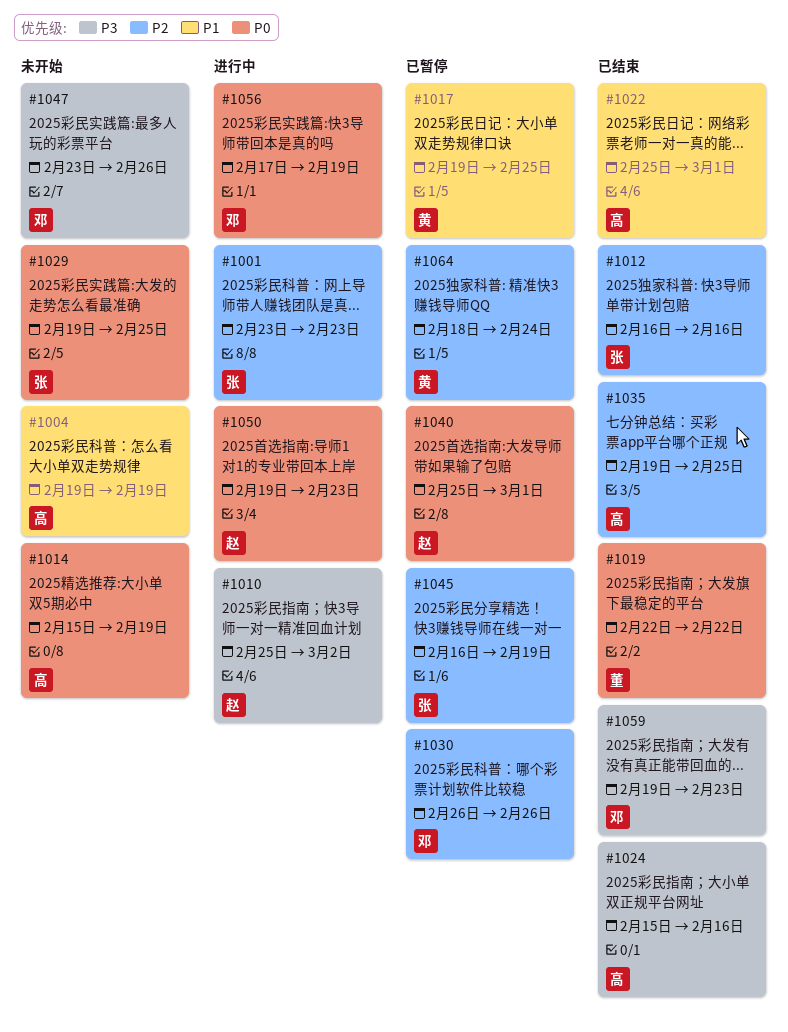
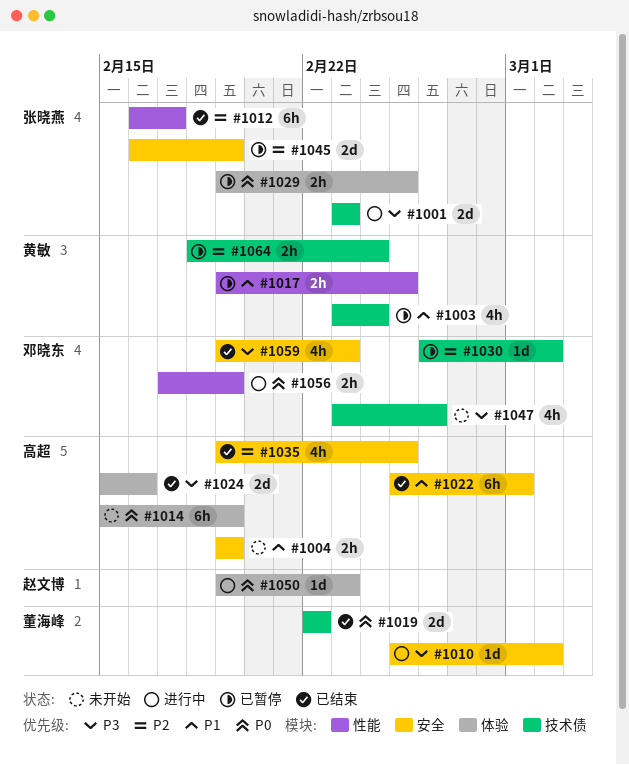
#1001, priority: P2 -> P3
#1003: none -> present
#1010, owner: 赵文博 -> 董海峰
#1012, due: Feb 16 -> Feb 17
#1029, status: 未开始 -> 已暂停
#1030, due: Feb 26 -> Mar 2
#1040: present -> none

